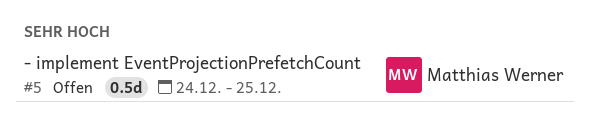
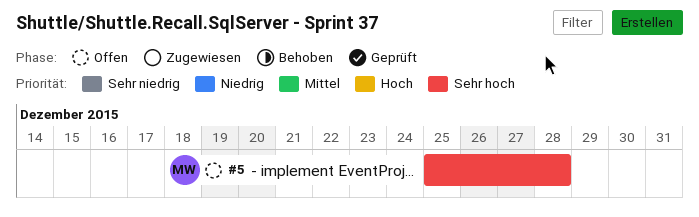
#5, start: Dec 24 -> Dec 25
#5, due: Dec 25 -> Dec 28

